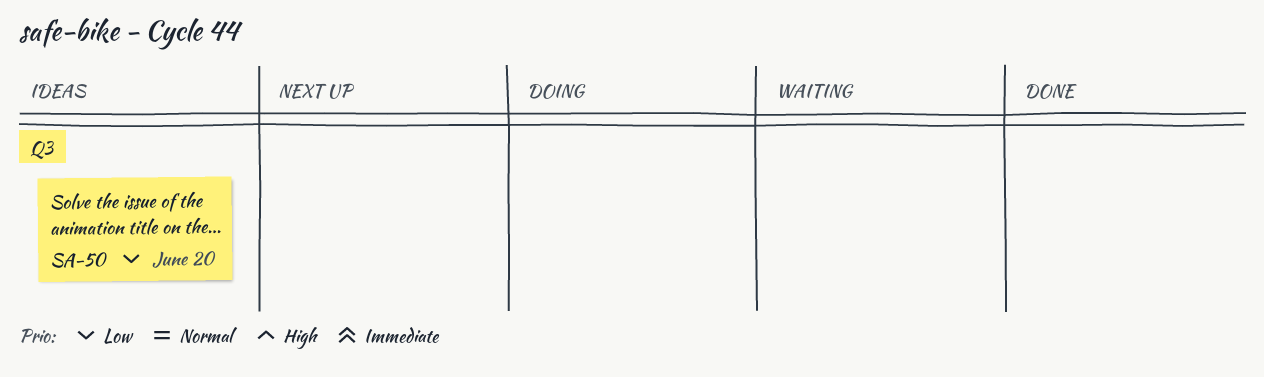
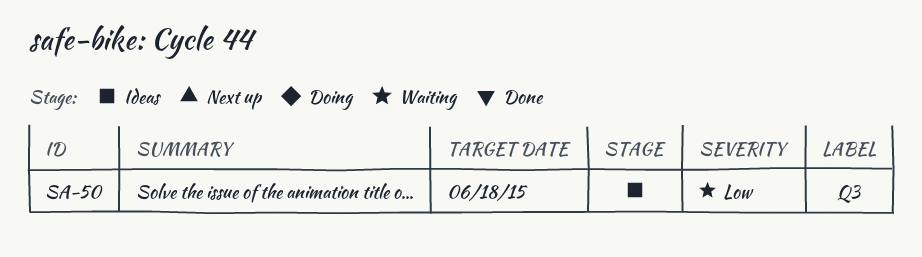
SA-50, due: Jun 20 -> Jun 18

